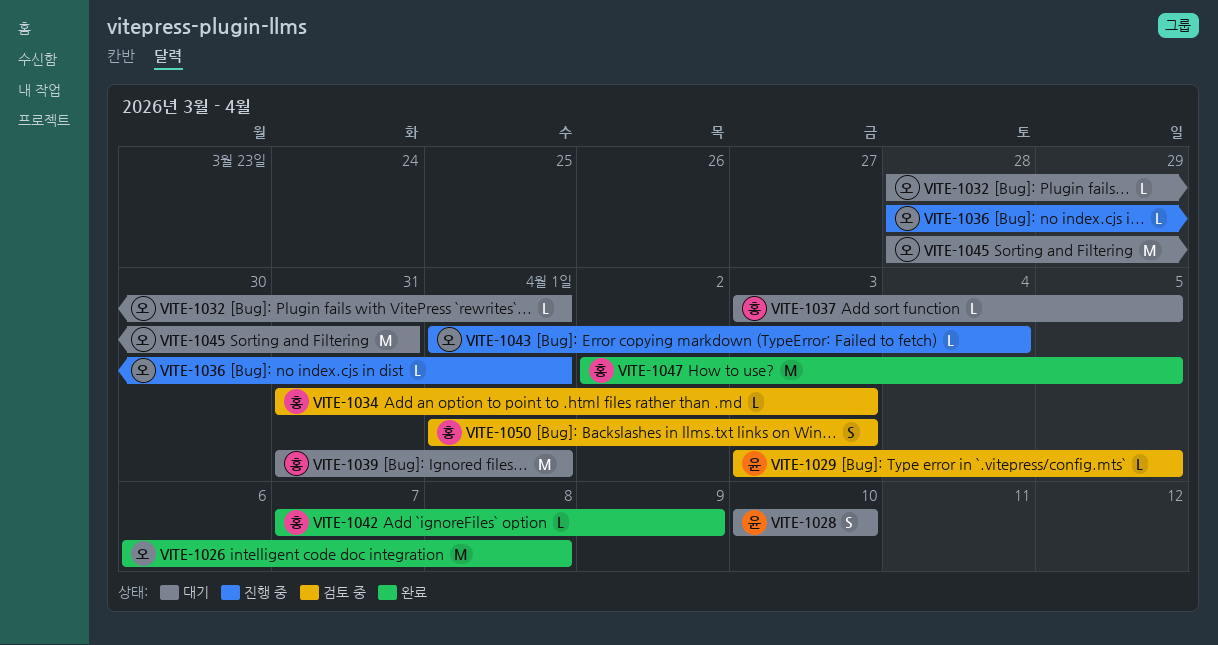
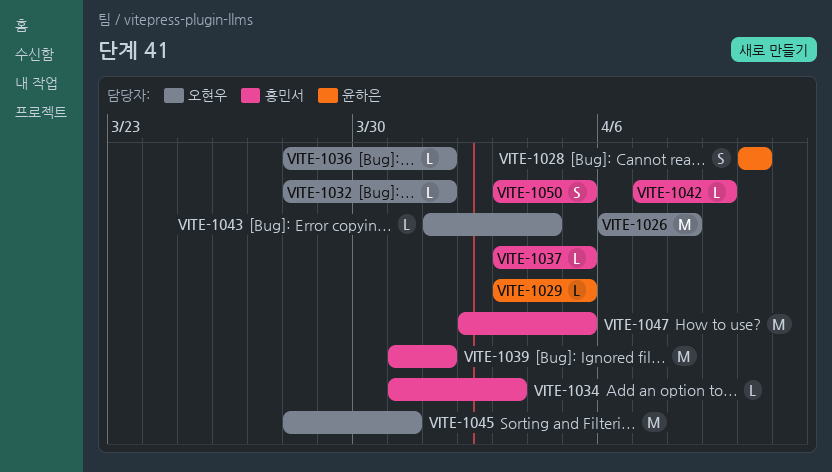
VITE-1050, start: Apr 1 -> Apr 3
VITE-1050, due: Apr 3 -> Apr 5

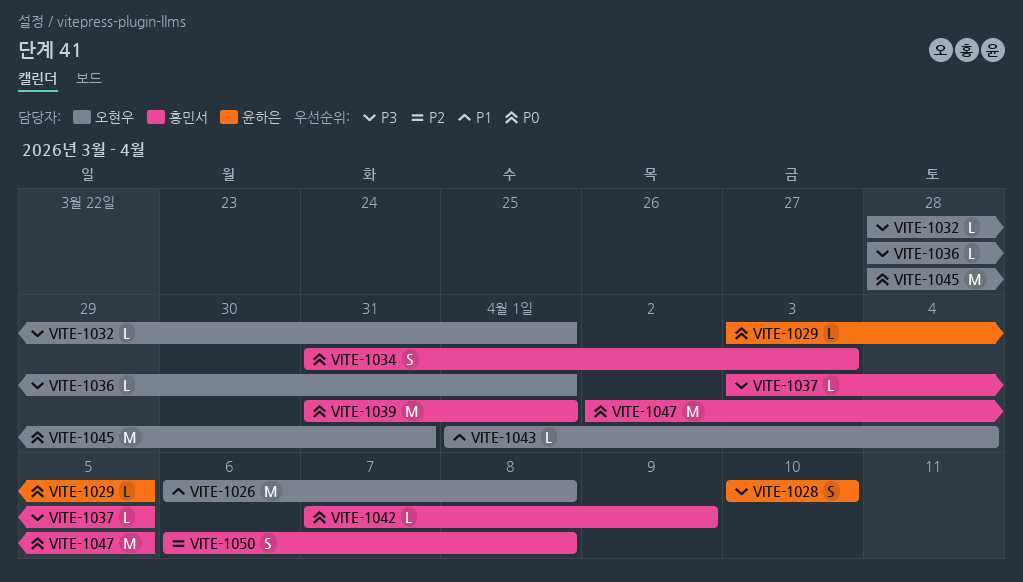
VITE-1034, estimate: L -> S
VITE-1050, start: Apr 3 -> Apr 6
VITE-1050, due: Apr 5 -> Apr 8

